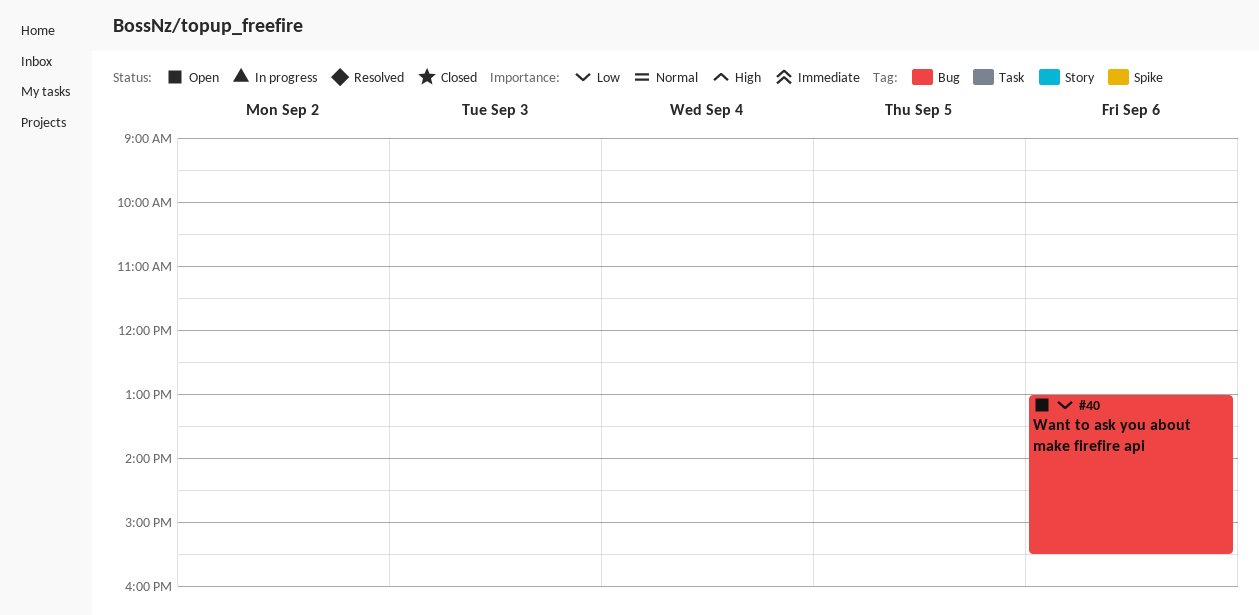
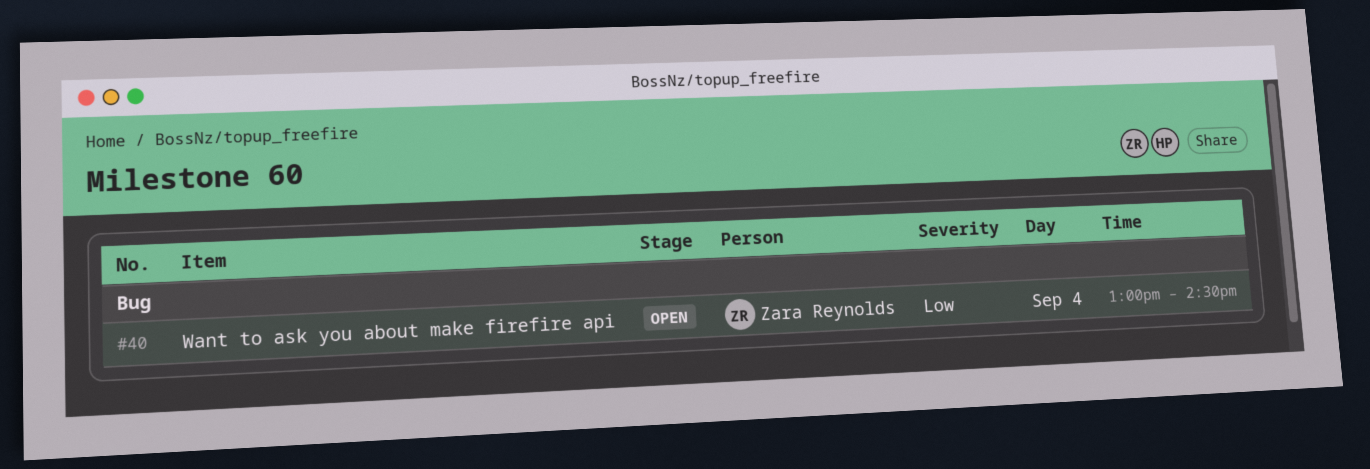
#40, day: Sep 6 -> Sep 4
#40, ends: 15:30 -> 14:30

